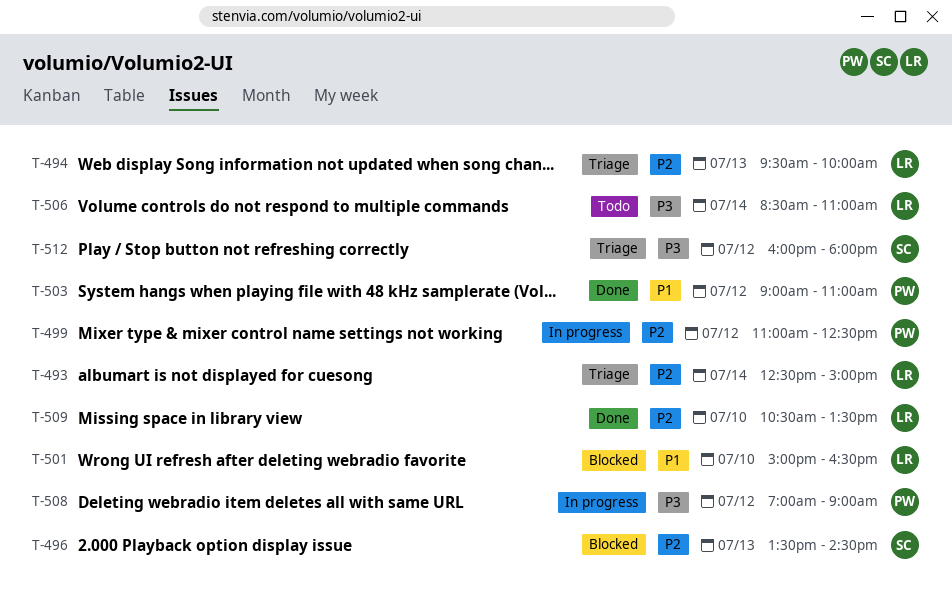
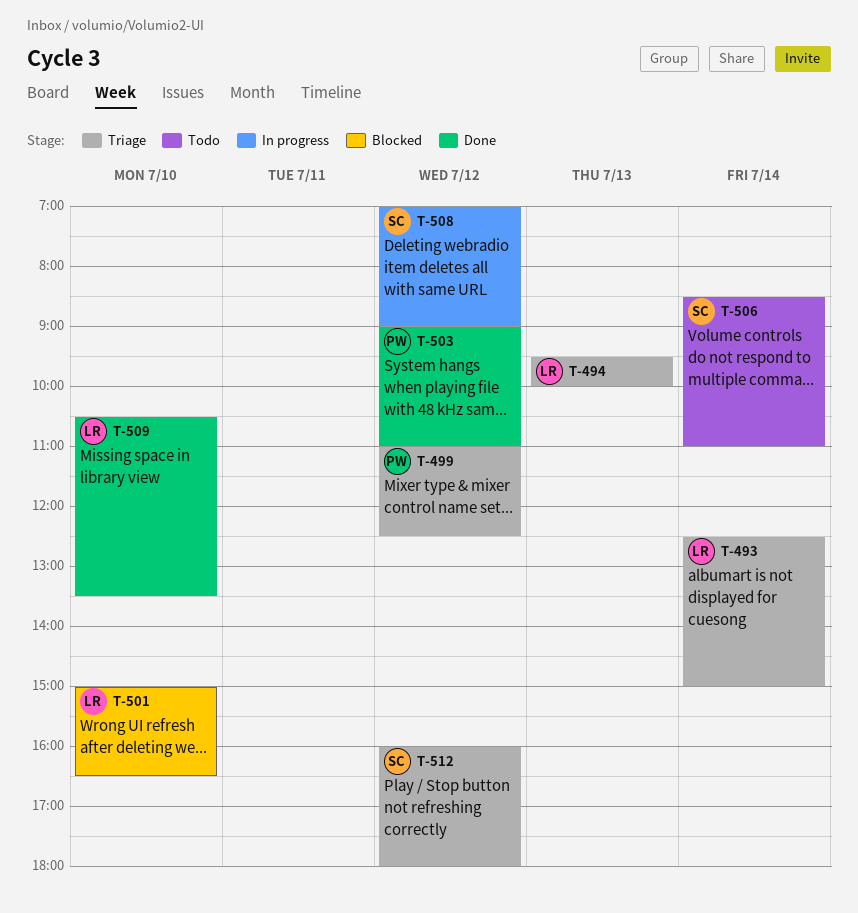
T-496: present -> none
T-499, status: In progress -> Triage
T-506, owner: LR -> SC
T-508, owner: PW -> SC

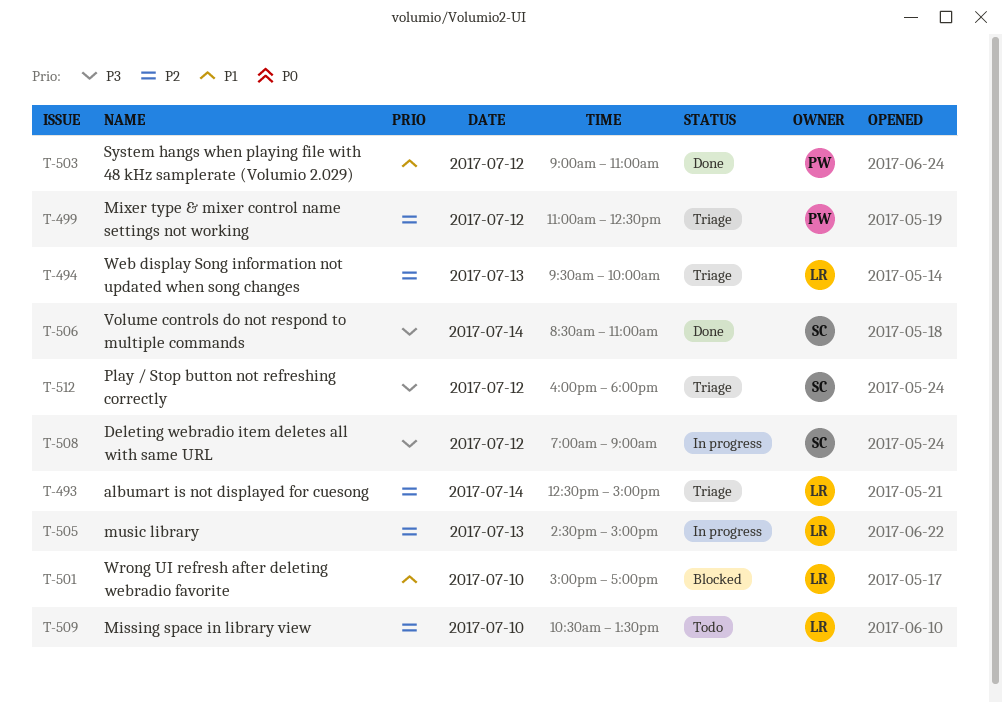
T-501, ends: 16:30 -> 17:00
T-505: none -> present
T-506, status: Todo -> Done
T-509, status: Done -> Todo

